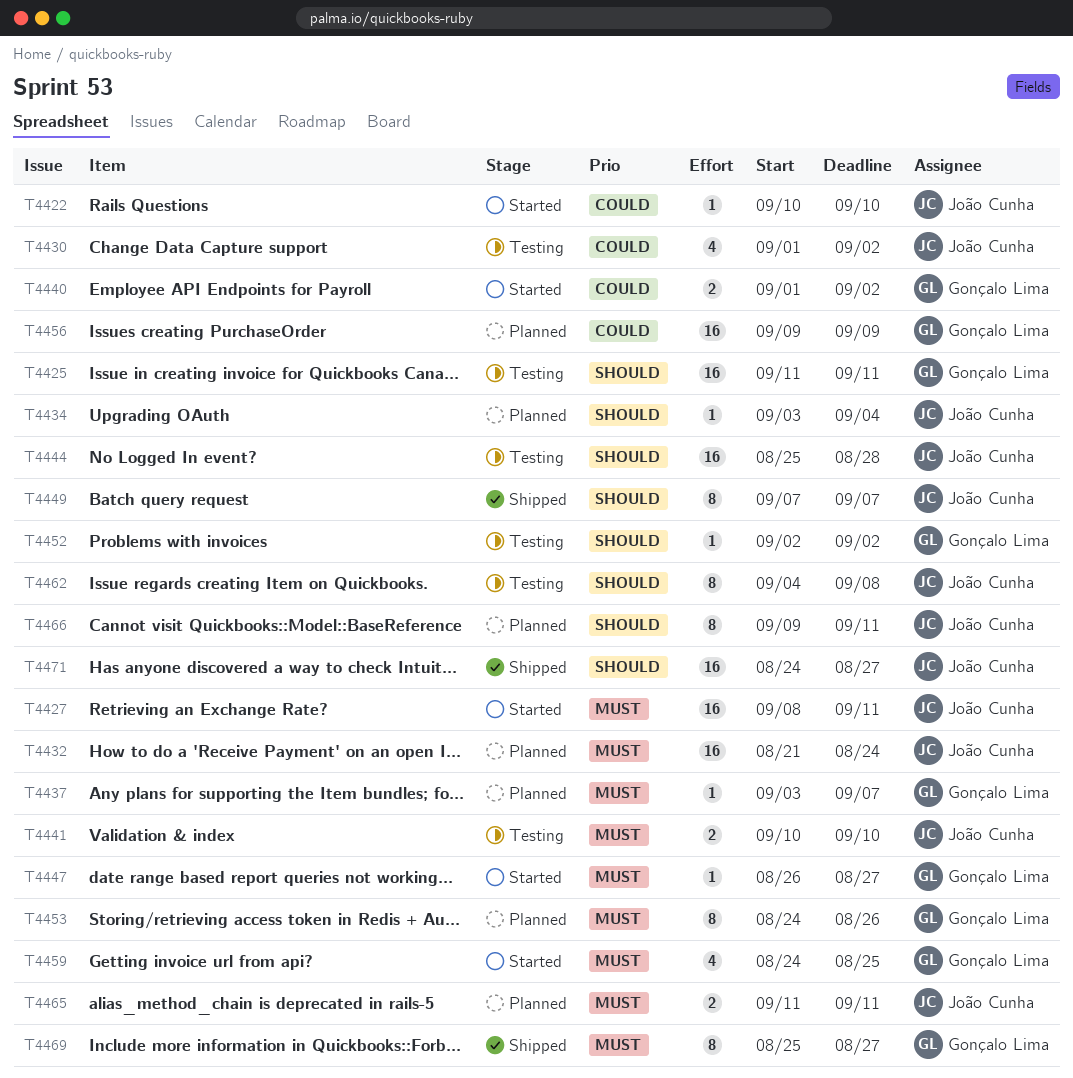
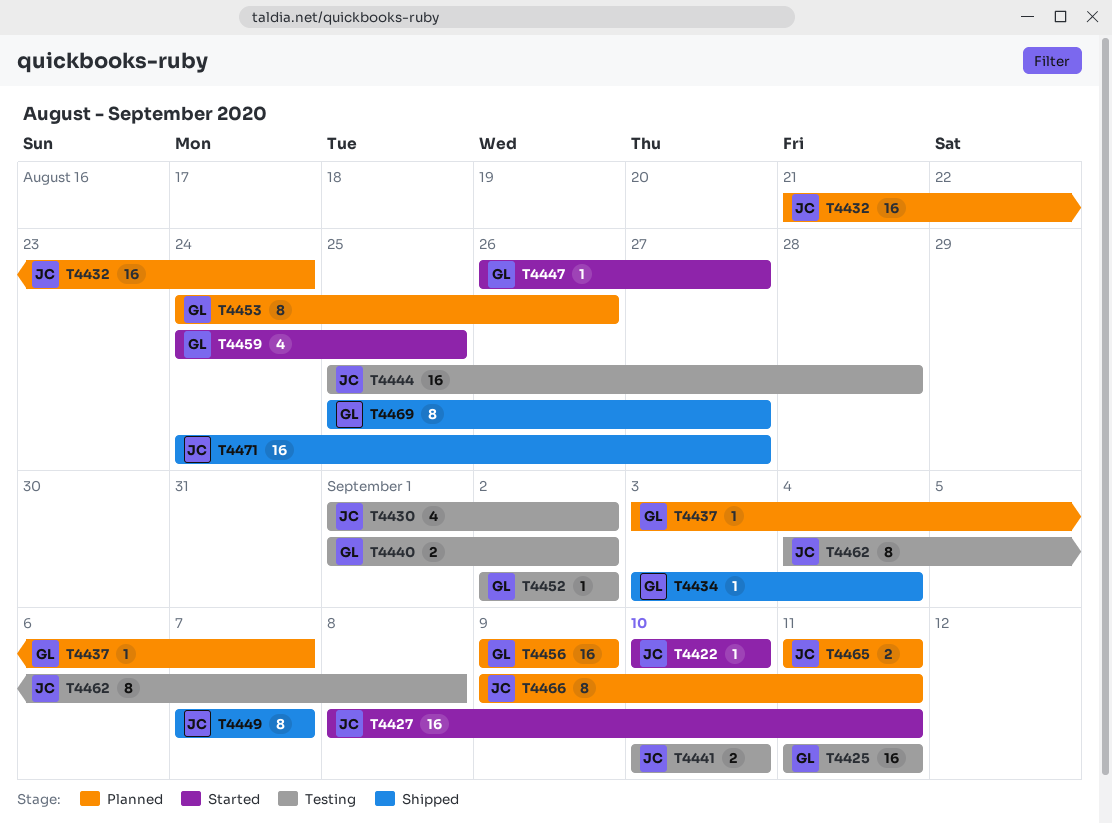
T4434, status: Planned -> Shipped
T4434, owner: João Cunha -> Gonçalo Lima
T4440, status: Started -> Testing

